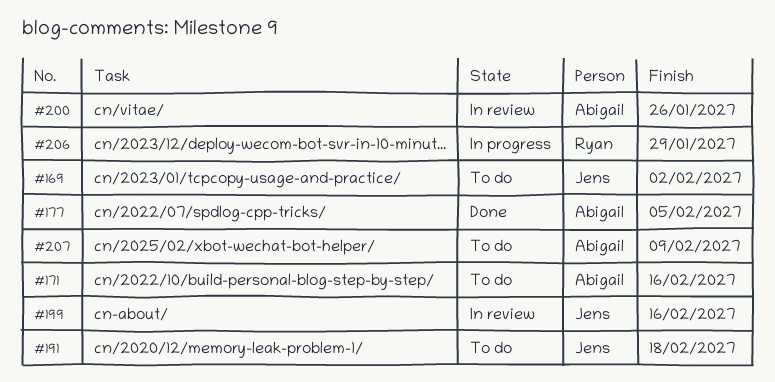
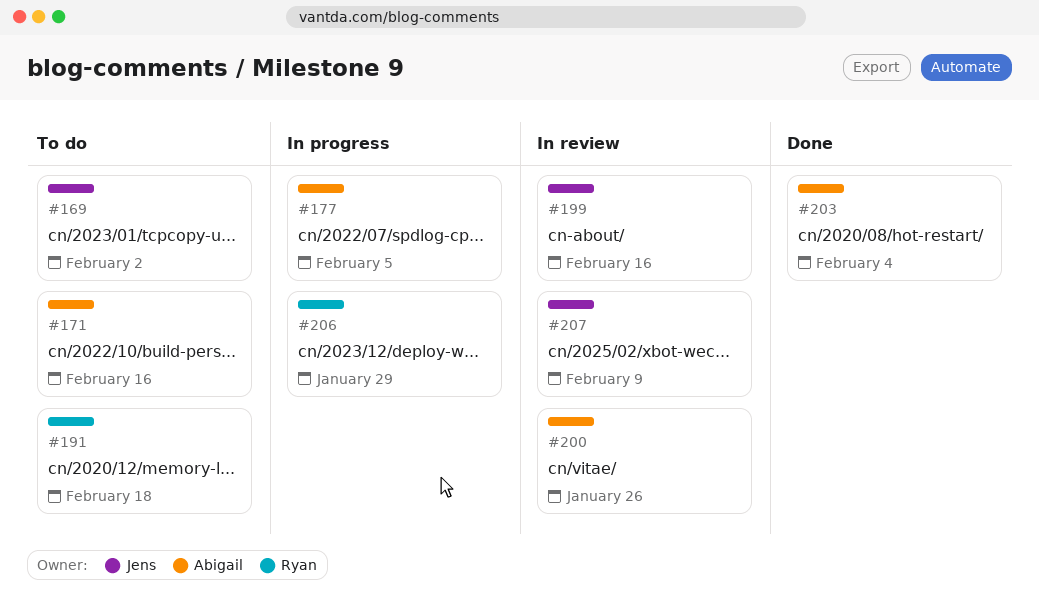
#177, status: Done -> In progress
#191, owner: Jens -> Ryan
#203: none -> present
#207, status: To do -> In review
#207, owner: Abigail -> Jens

